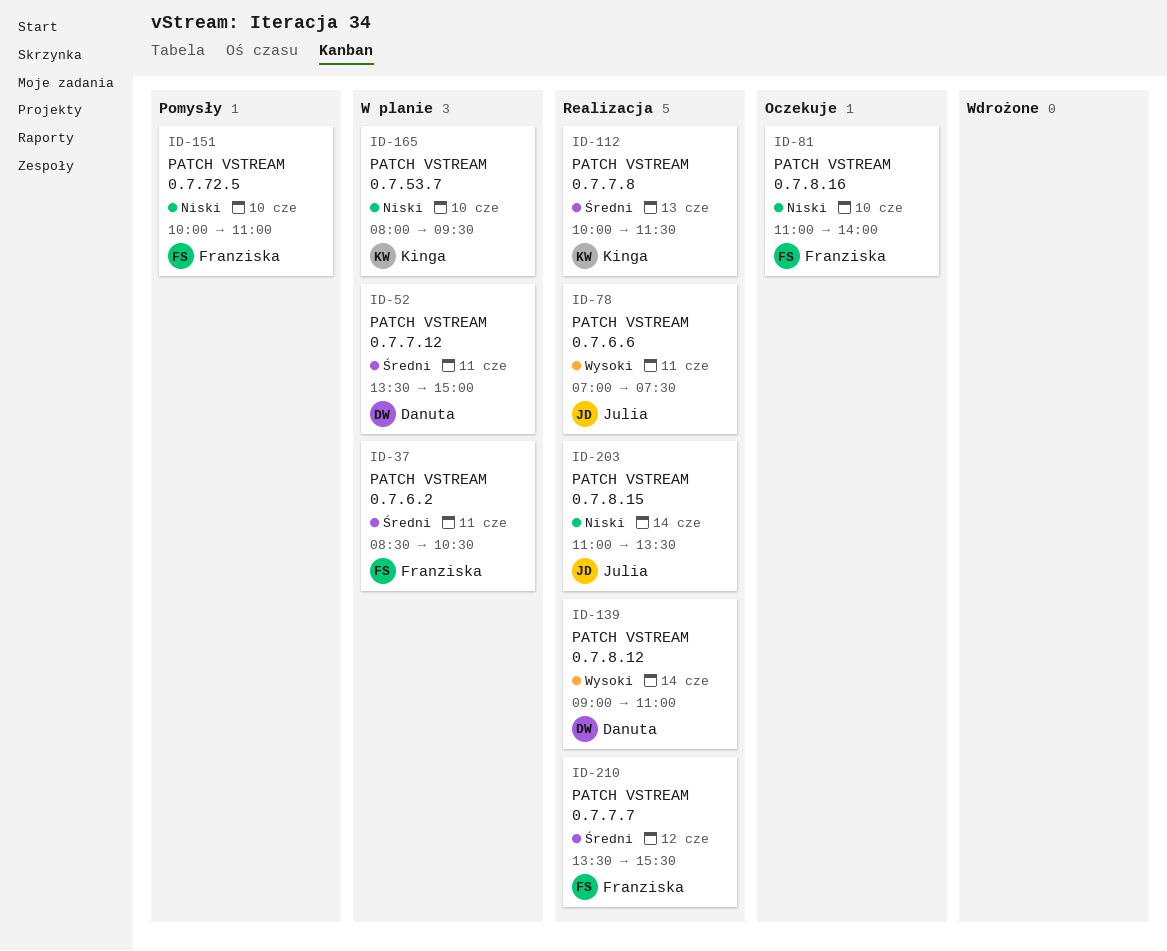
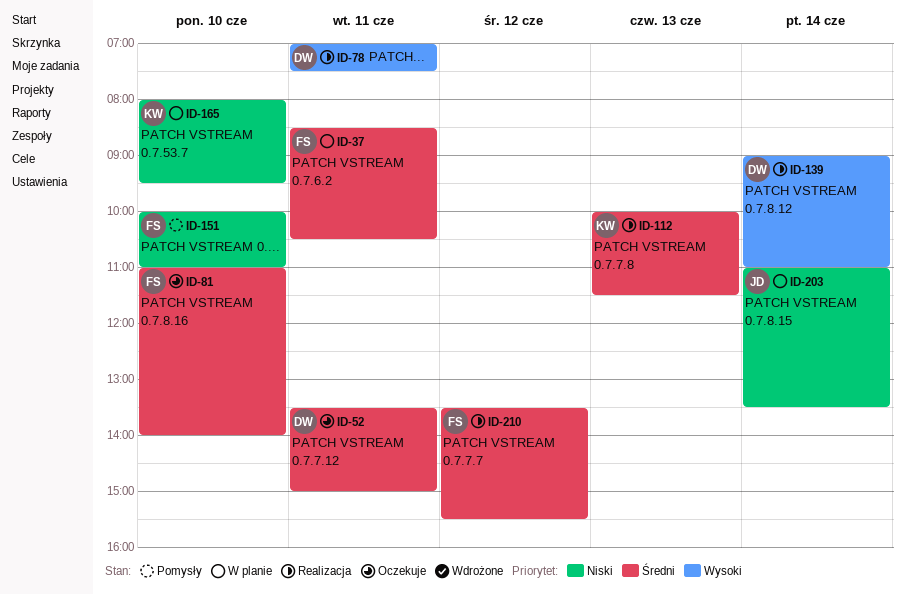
ID-52, status: W planie -> Oczekuje
ID-78, owner: Julia -> Danuta
ID-81, priority: Niski -> Średni
ID-203, status: Realizacja -> W planie

